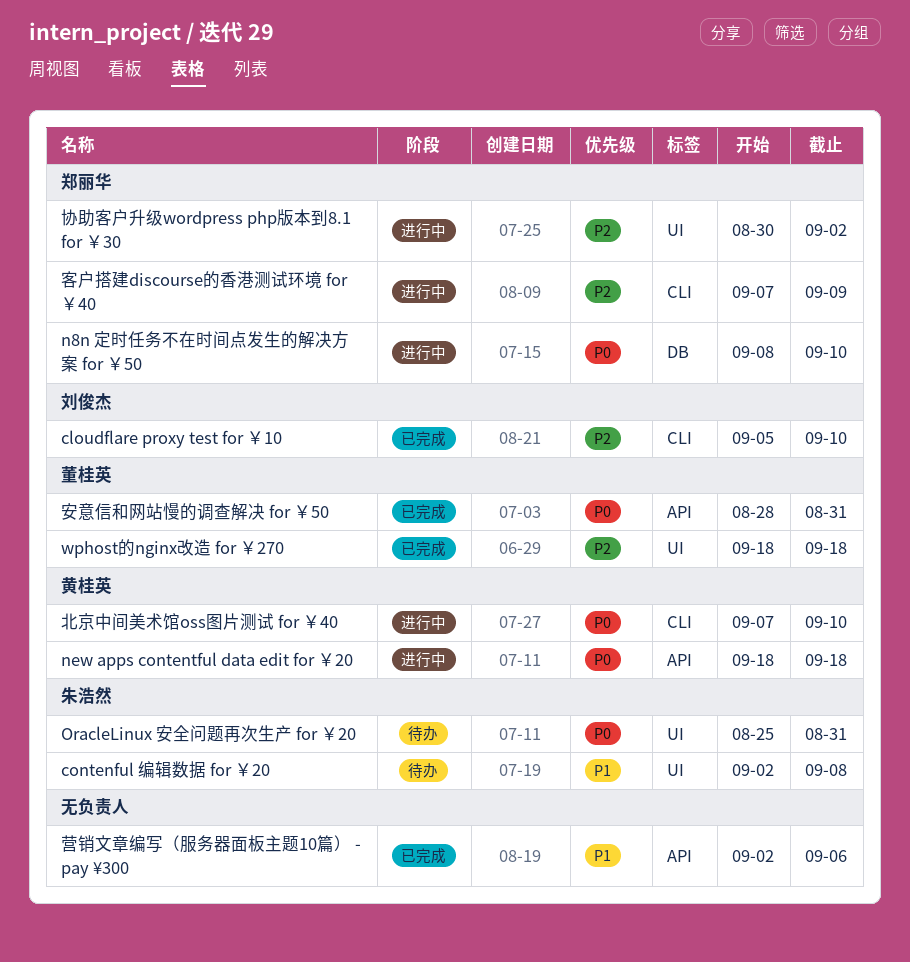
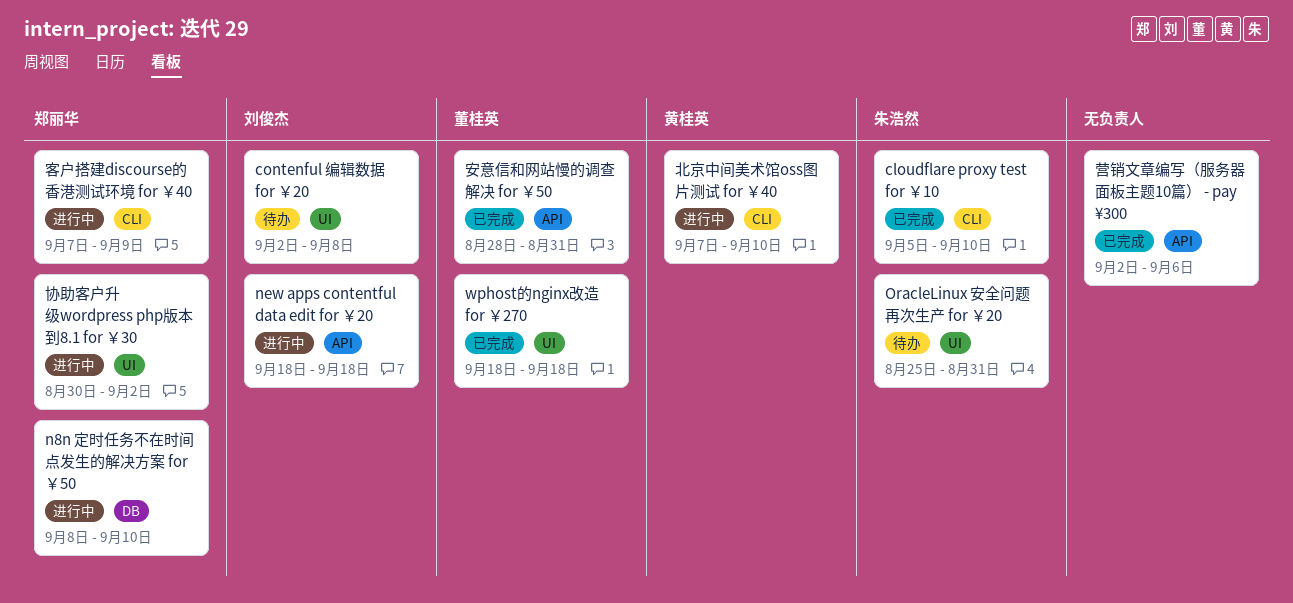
cloudflare proxy test for ￥10, owner: 刘俊杰 -> 朱浩然
contenful 编辑数据 for ￥20, owner: 朱浩然 -> 刘俊杰
new apps contentful data edit for ￥20, owner: 黄桂英 -> 刘俊杰

